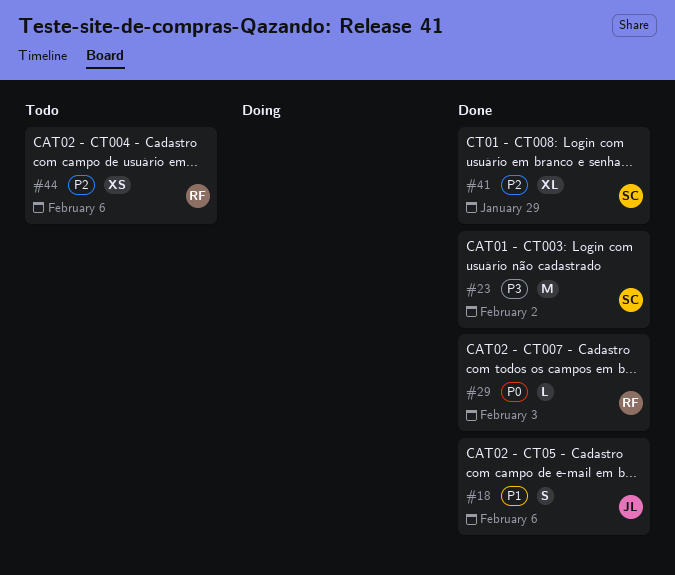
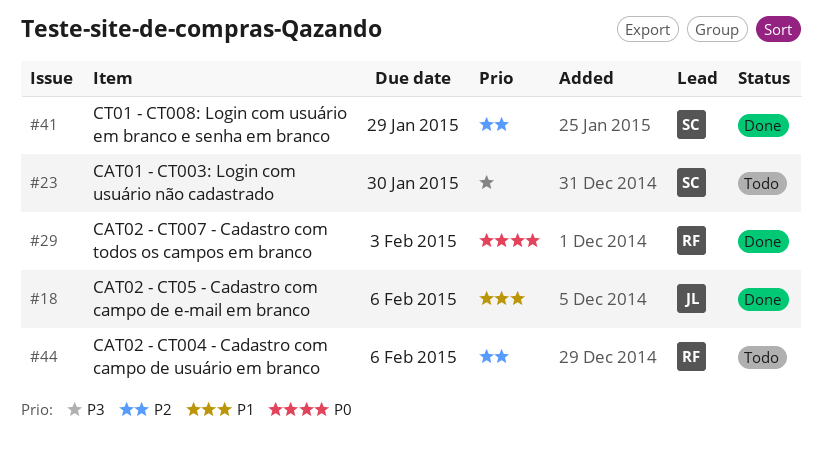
#23, status: Done -> Todo
#23, due: Feb 2 -> Jan 30

